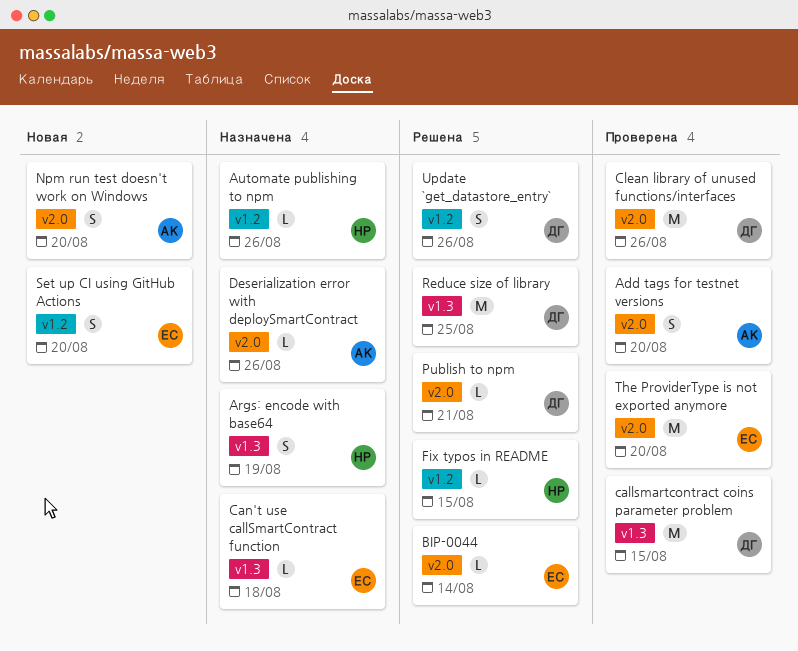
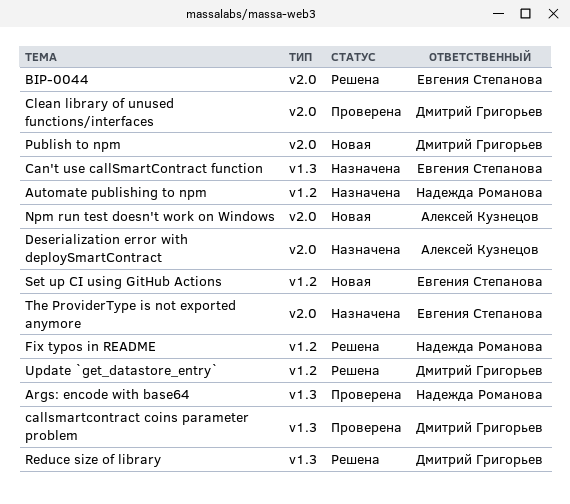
Add tags for testnet versions: present -> none
Args: encode with base64, status: Назначена -> Проверена
Publish to npm, status: Решена -> Новая
The ProviderType is not exported anymore, status: Проверена -> Назначена

